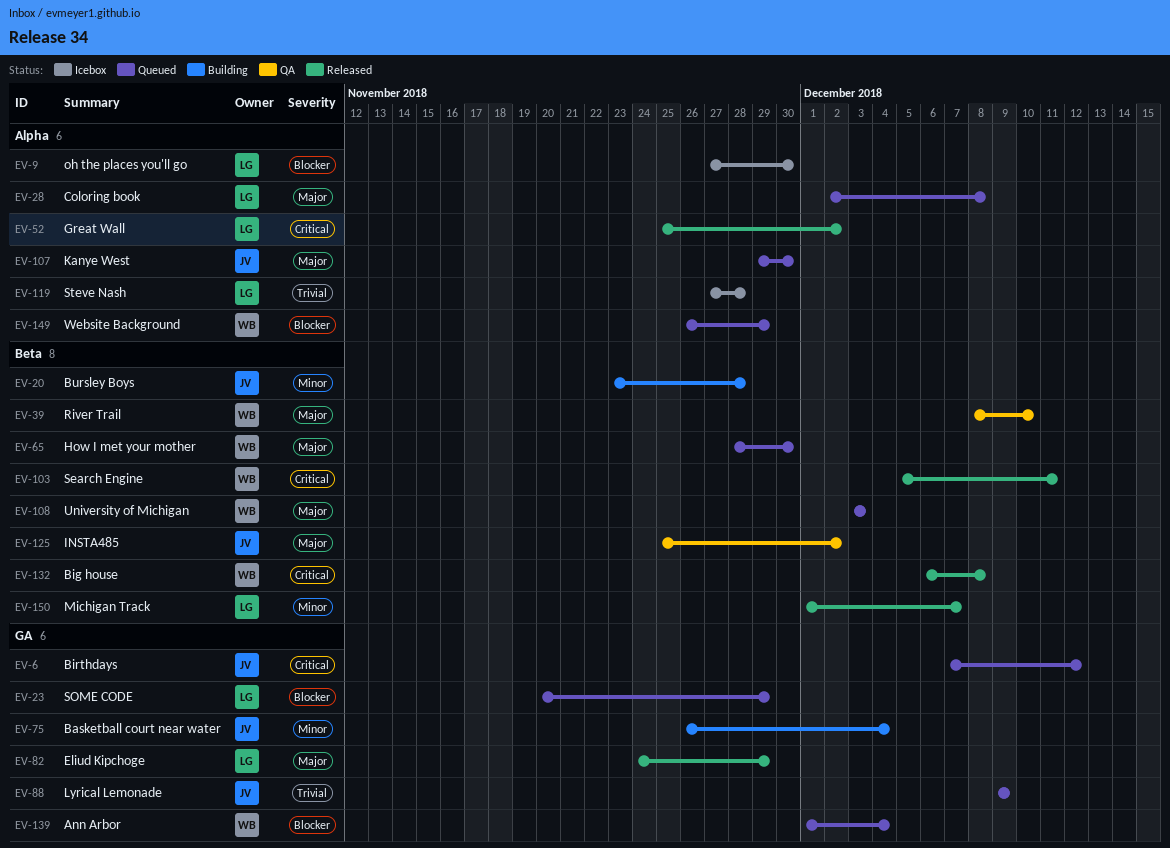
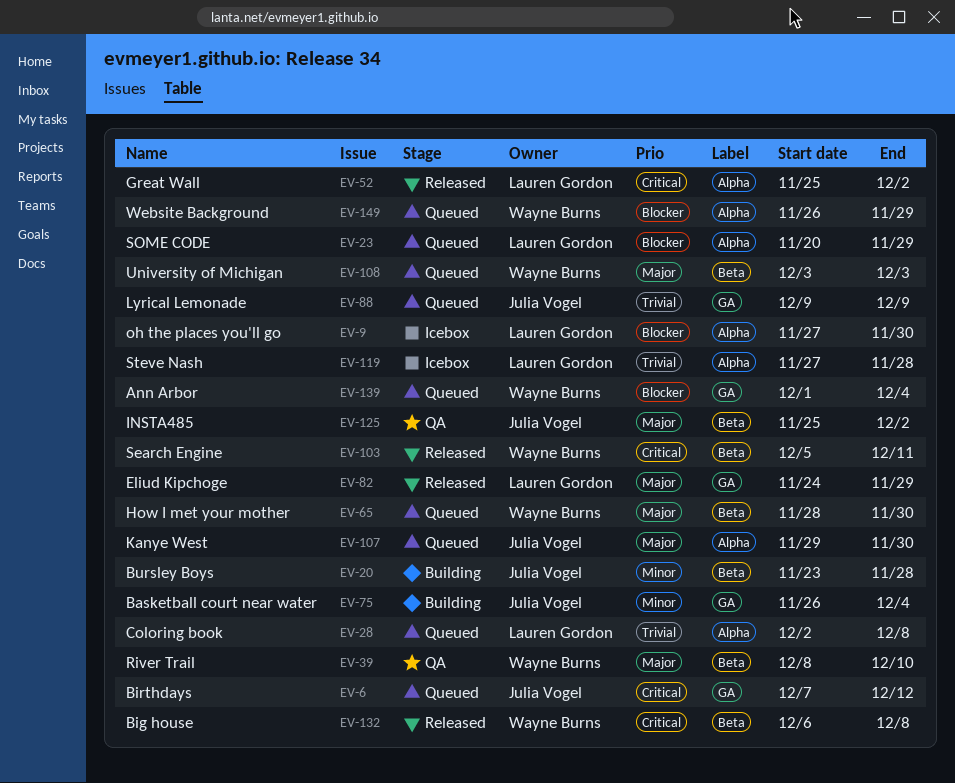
EV-23, label: GA -> Alpha
EV-28, priority: Major -> Trivial
EV-150: present -> none

